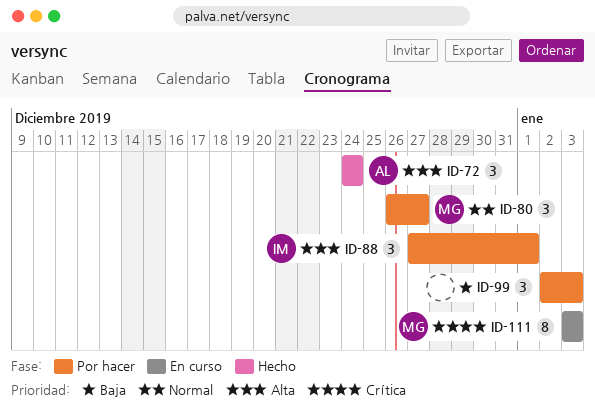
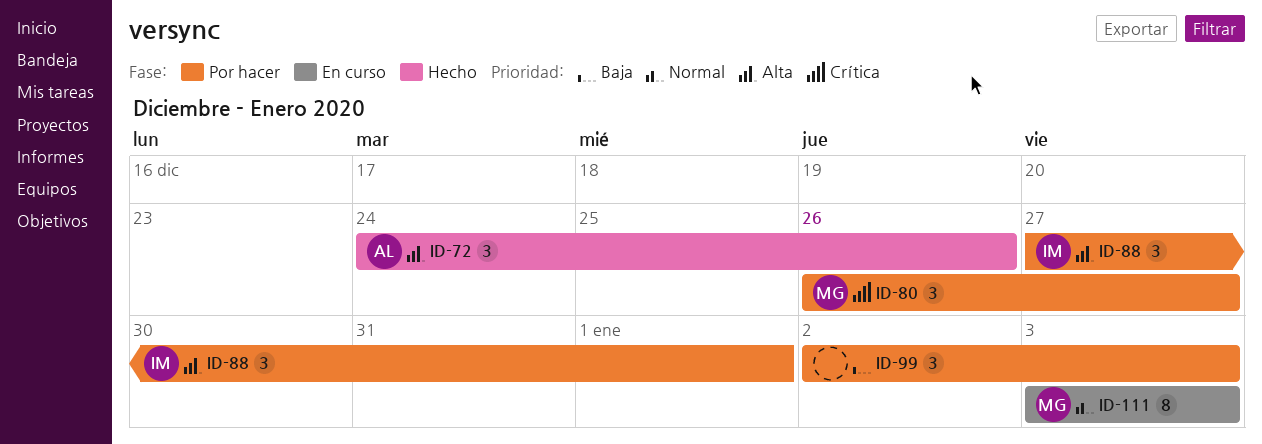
ID-72, due: Dec 24 -> Dec 26
ID-80, priority: Normal -> Crítica
ID-111, priority: Crítica -> Normal

